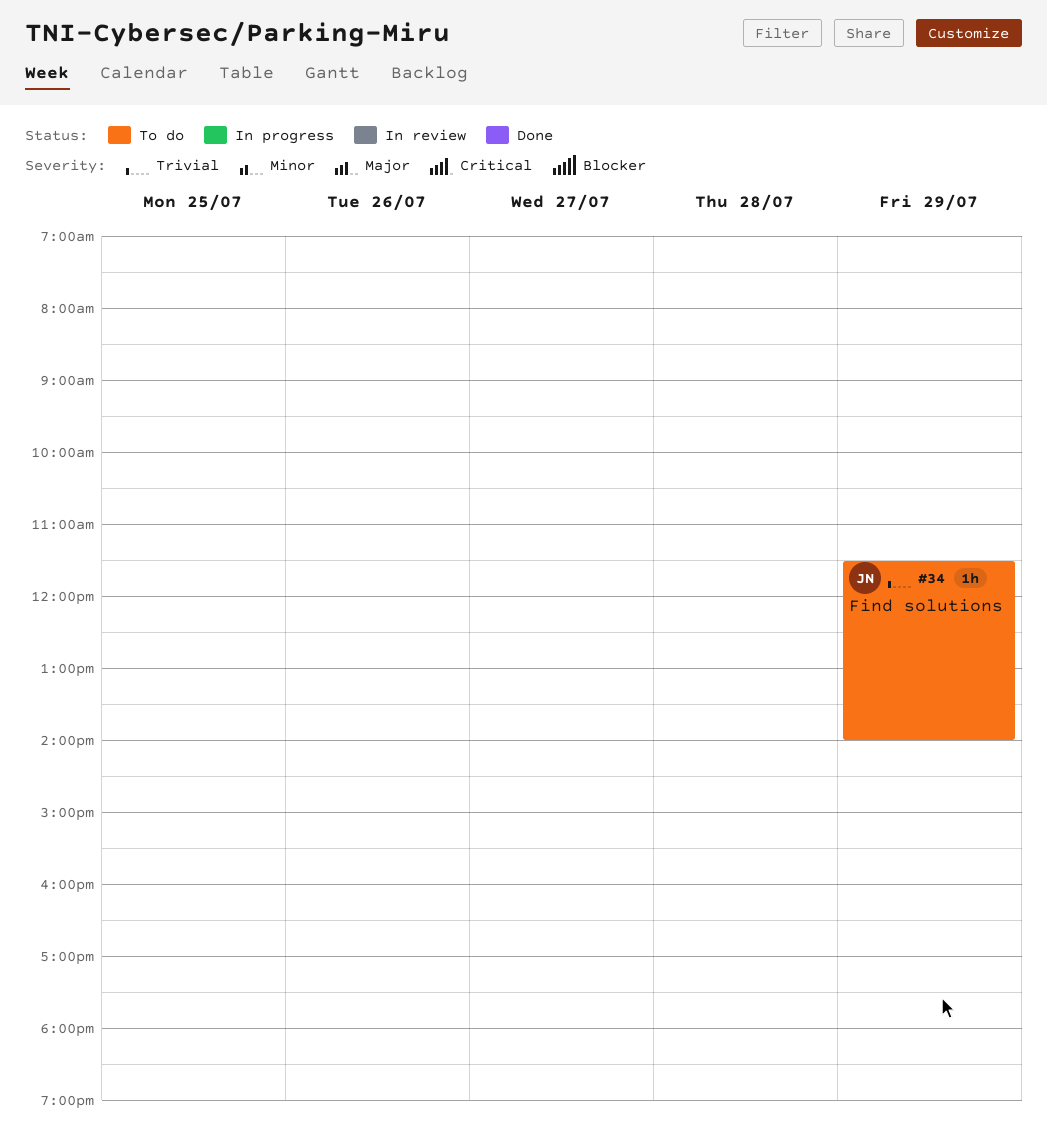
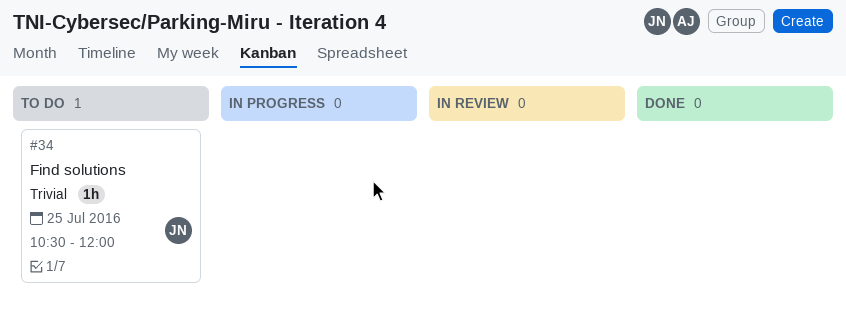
#34, day: Jul 29 -> Jul 25
#34, begins: 11:30 -> 10:30
#34, ends: 14:00 -> 12:00

